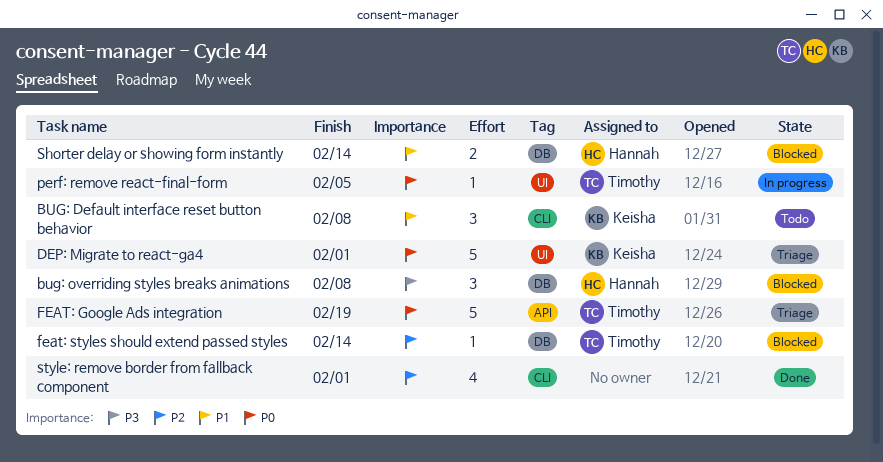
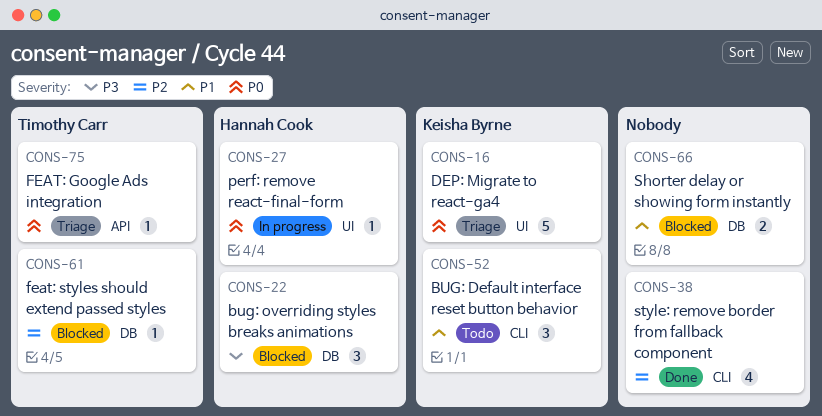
FEAT: Google Ads integration, estimate: 5 -> 1
perf: remove react-final-form, owner: Timothy Carr -> Hannah Cook
Shorter delay or showing form instantly, owner: Hannah Cook -> none

